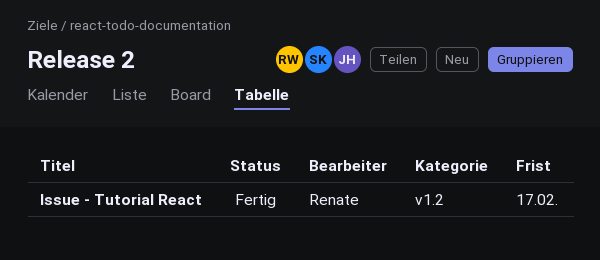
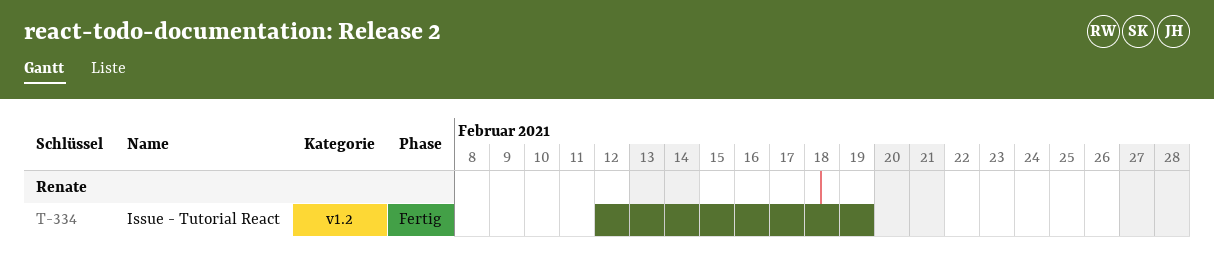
Issue - Tutorial React, due: Feb 17 -> Feb 19

